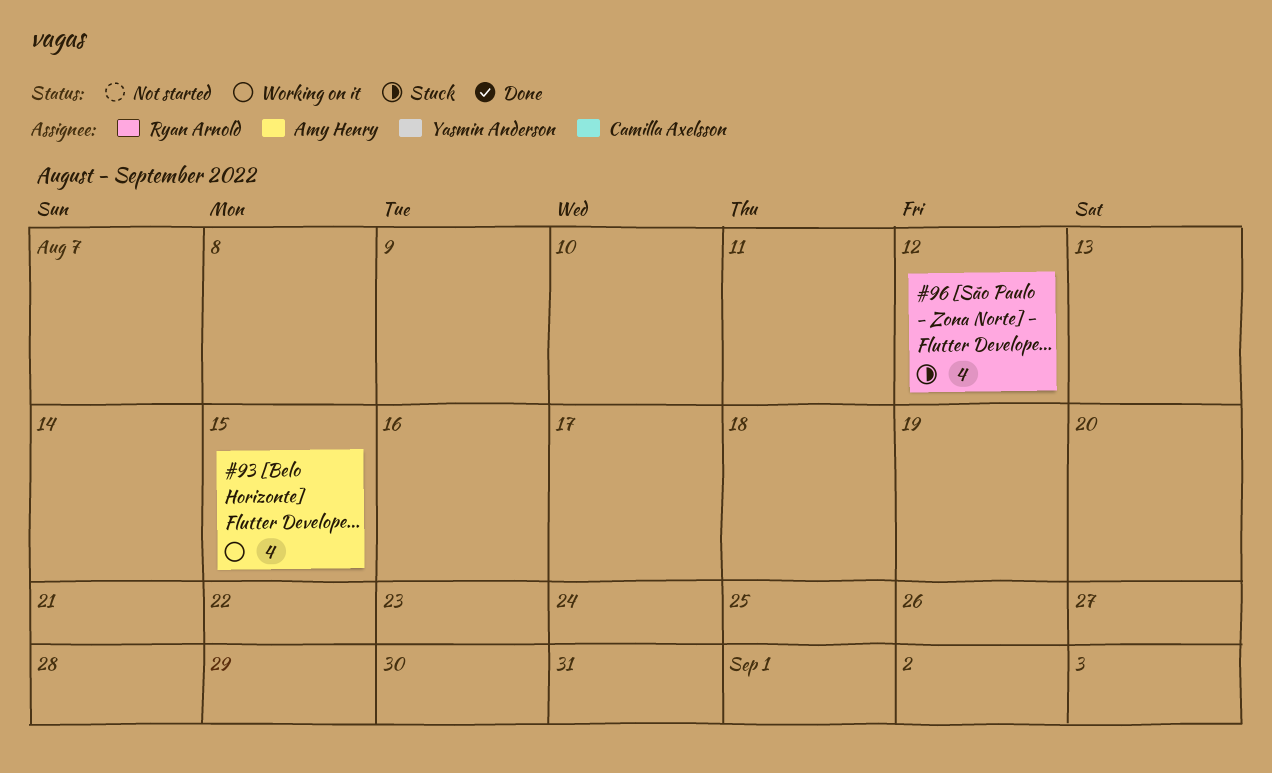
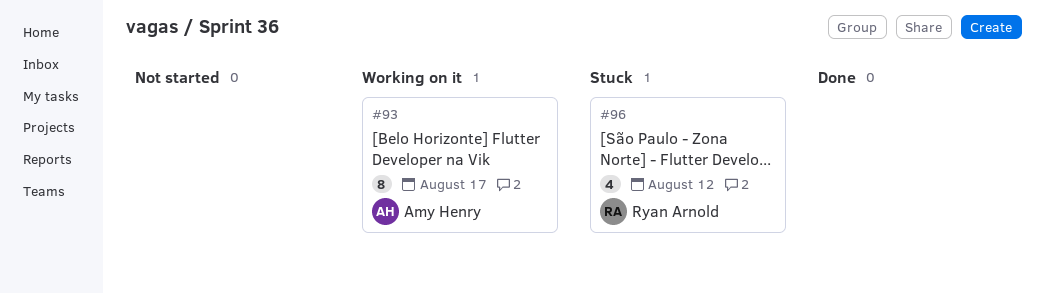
#93, estimate: 4 -> 8
#93, due: Aug 15 -> Aug 17

